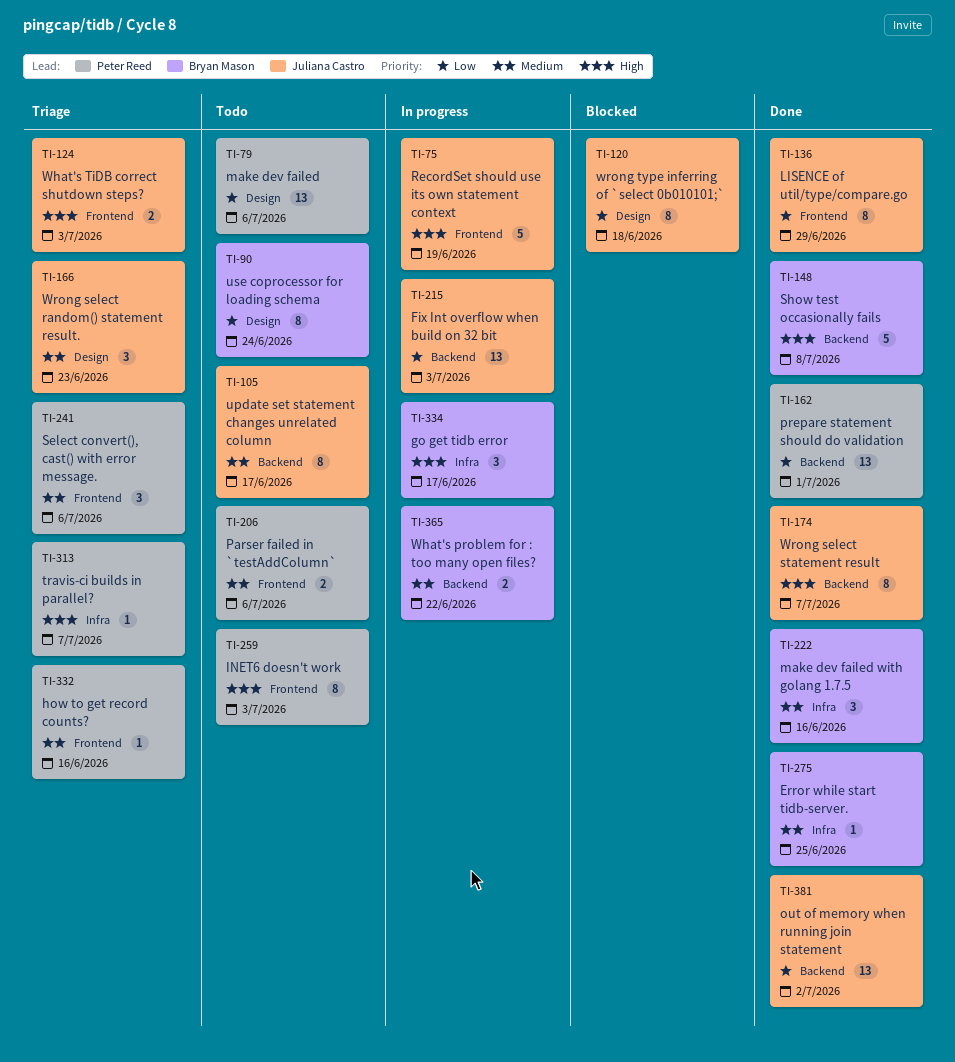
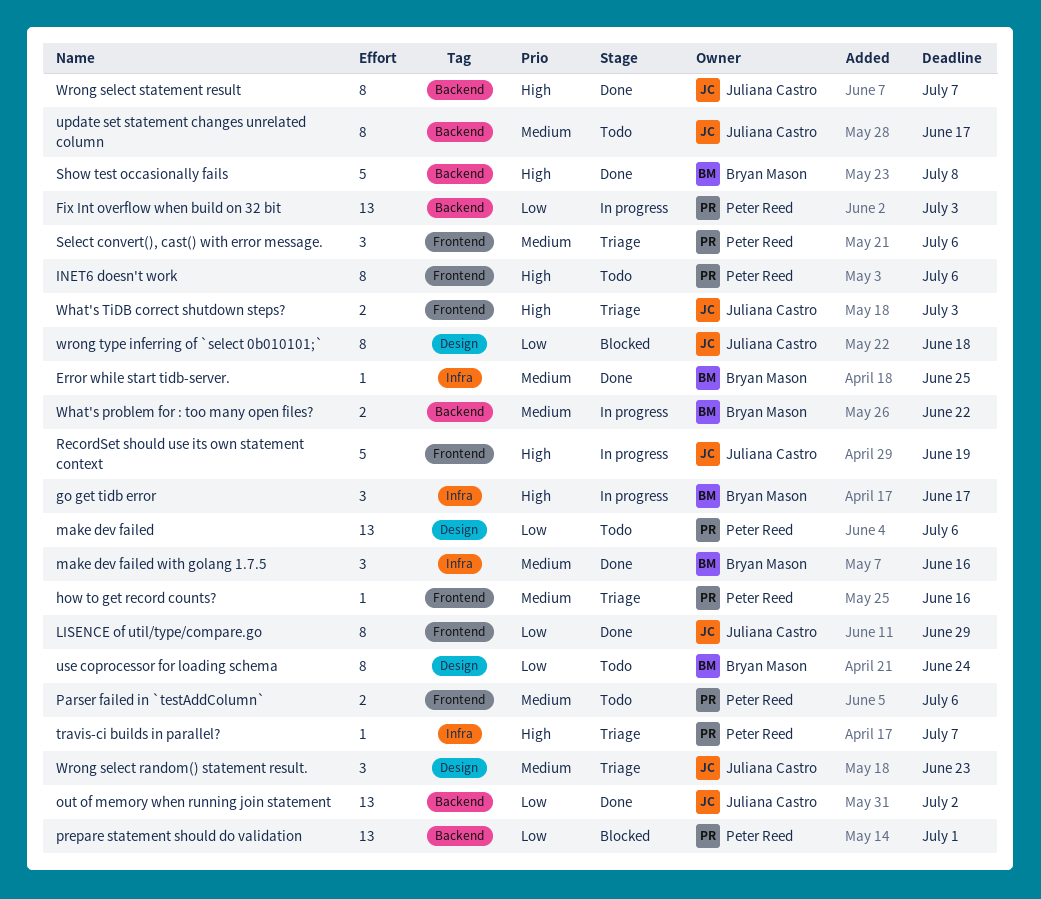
Fix Int overflow when build on 32 bit, owner: Juliana Castro -> Peter Reed
INET6 doesn't work, due: Jul 3 -> Jul 6
prepare statement should do validation, status: Done -> Blocked

